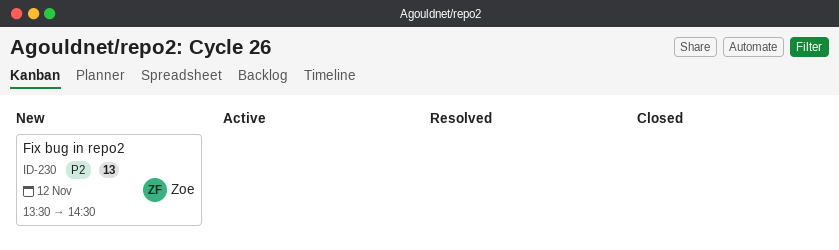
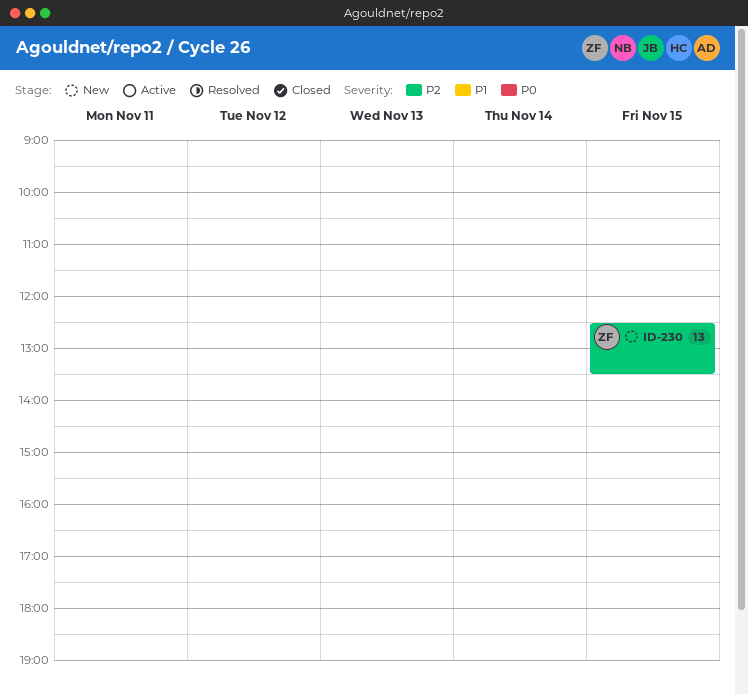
ID-230, day: Nov 12 -> Nov 15
ID-230, begins: 13:30 -> 12:30
ID-230, ends: 14:30 -> 13:30

